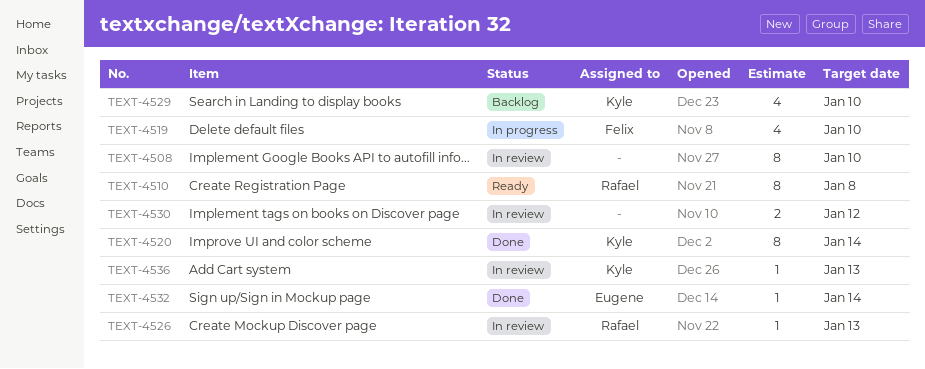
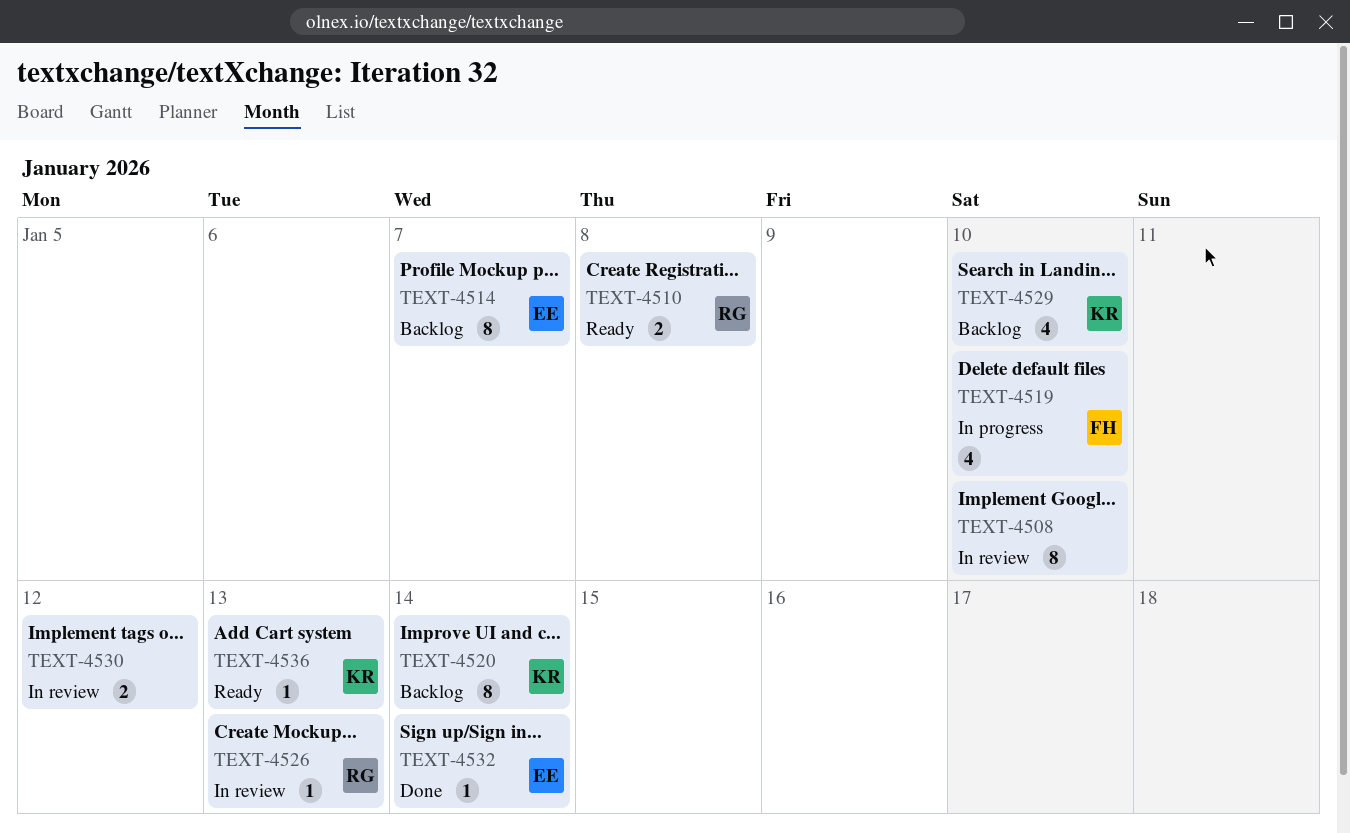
TEXT-4510, estimate: 8 -> 2
TEXT-4514: none -> present
TEXT-4520, status: Done -> Backlog
TEXT-4536, status: In review -> Ready

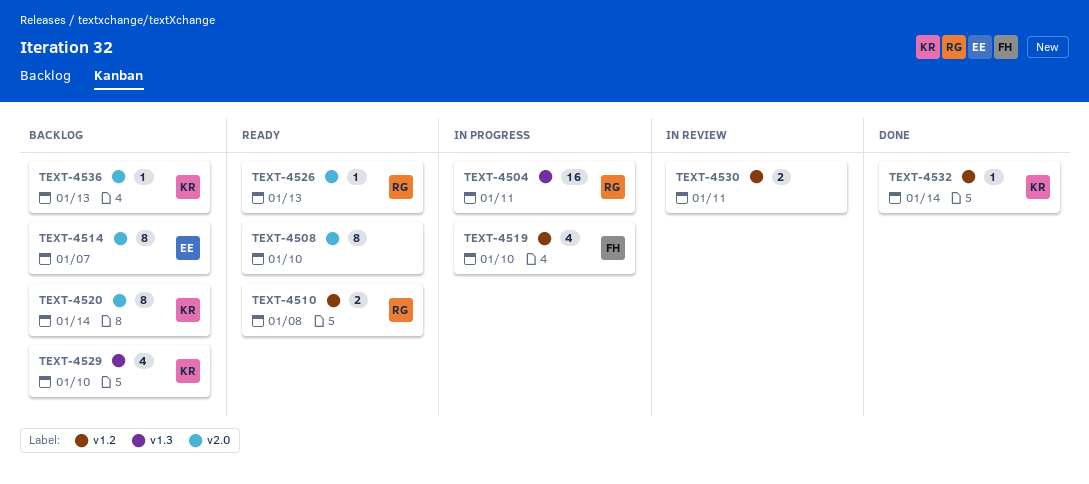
TEXT-4504: none -> present
TEXT-4508, status: In review -> Ready
TEXT-4526, status: In review -> Ready
TEXT-4530, due: Jan 12 -> Jan 11
TEXT-4532, owner: EE -> KR
TEXT-4536, status: Ready -> Backlog

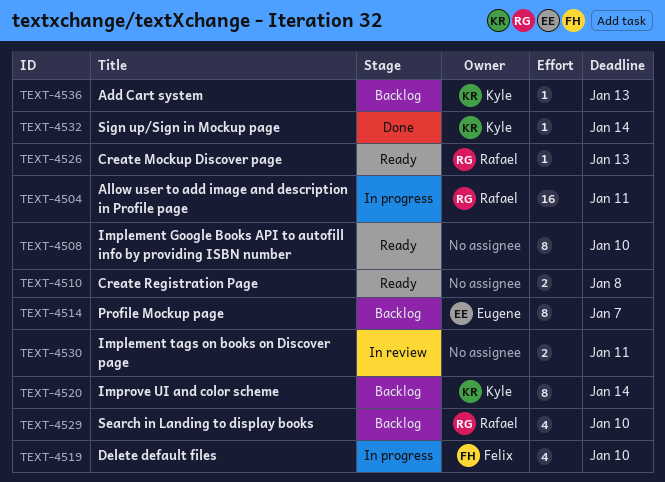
TEXT-4510, owner: Rafael -> none
TEXT-4529, owner: Kyle -> Rafael

